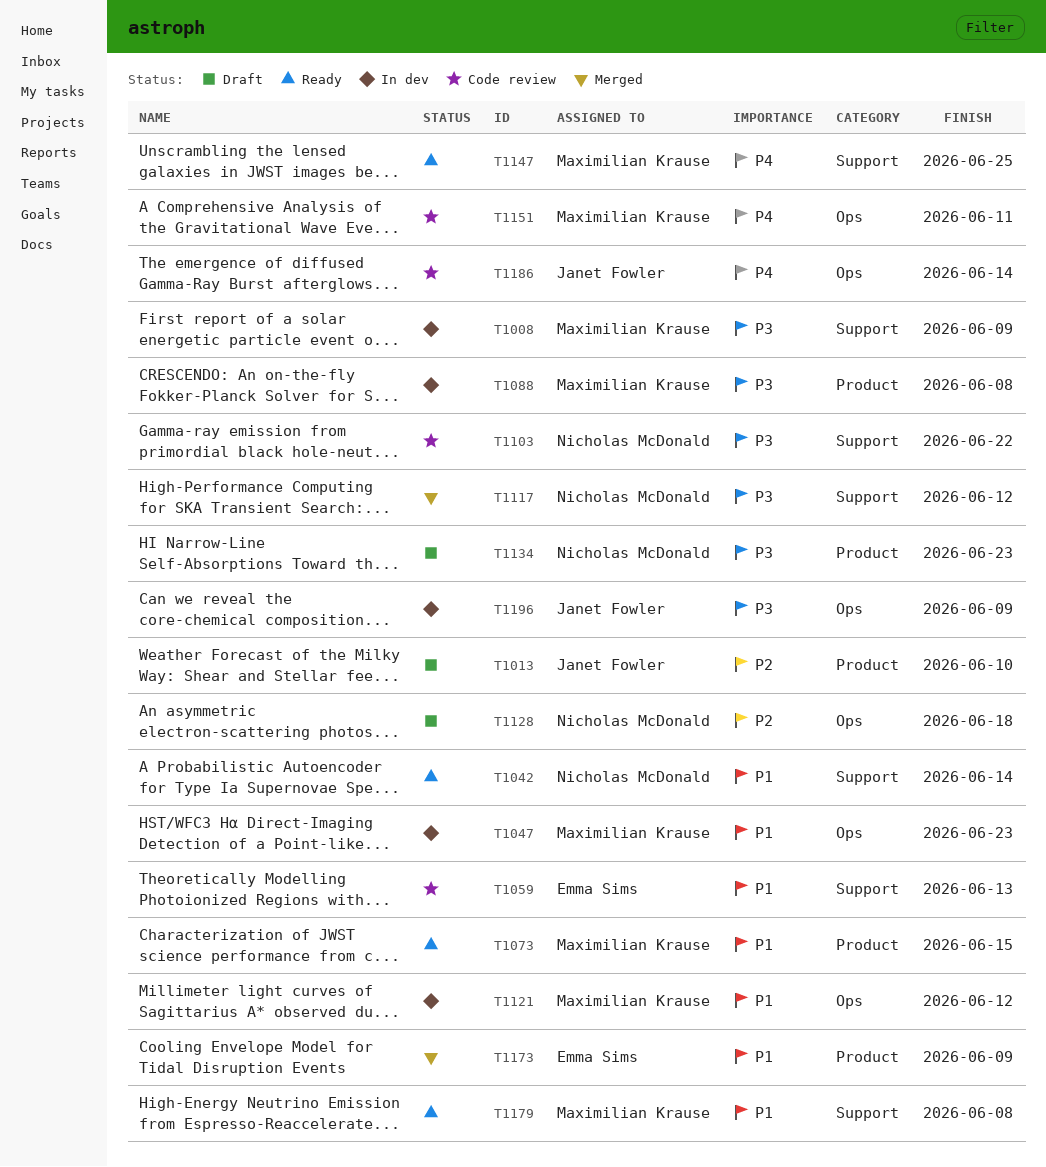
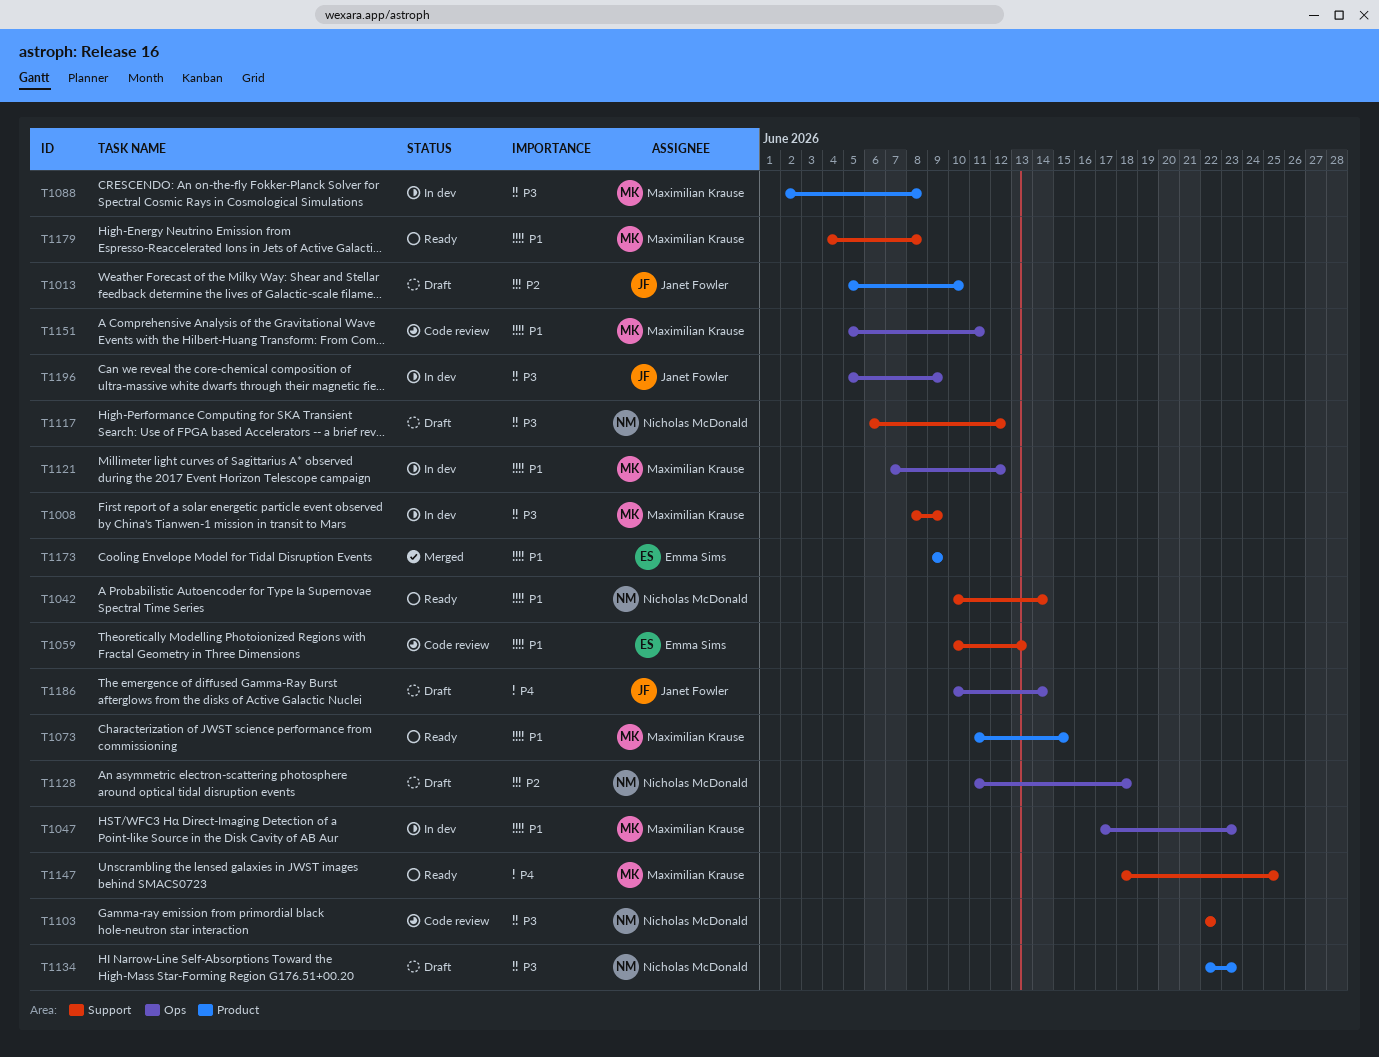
T1117, status: Merged -> Draft
T1151, priority: P4 -> P1
T1186, status: Code review -> Draft

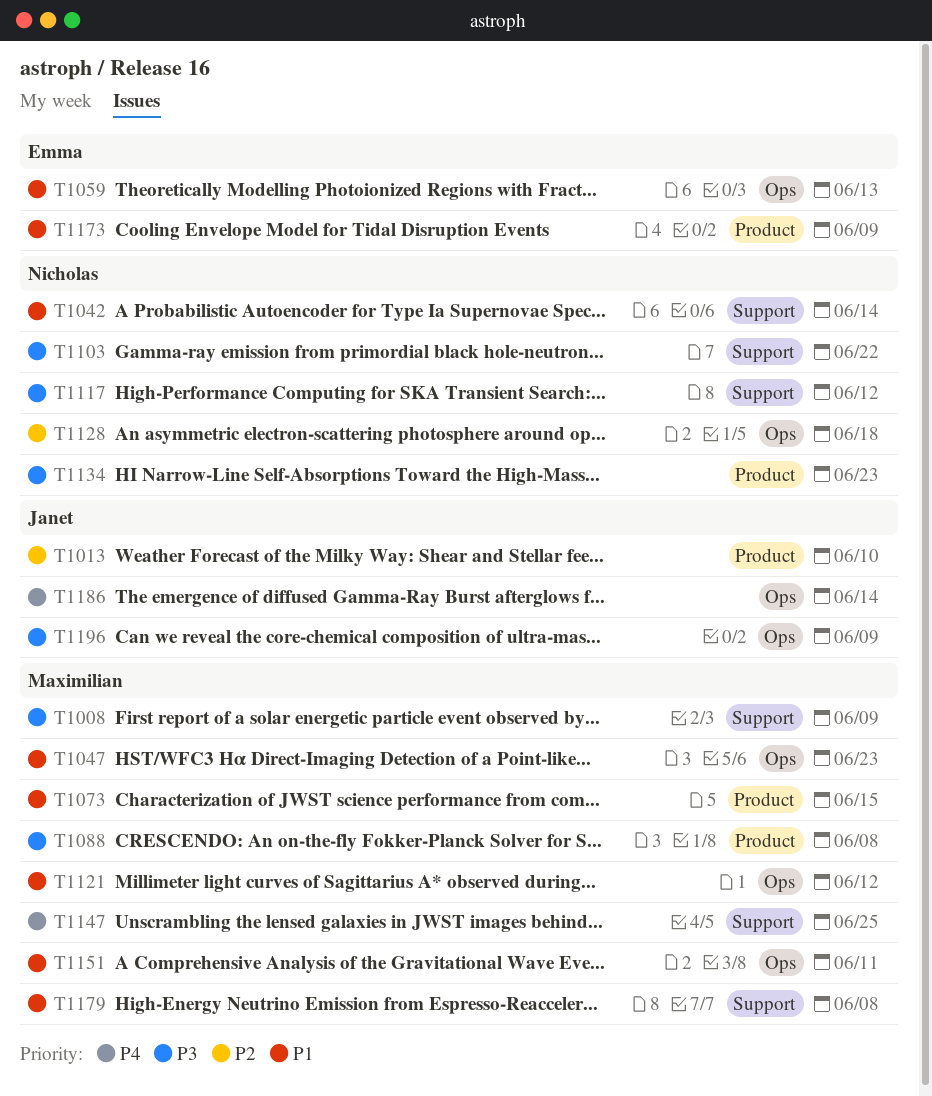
T1059, label: Support -> Ops

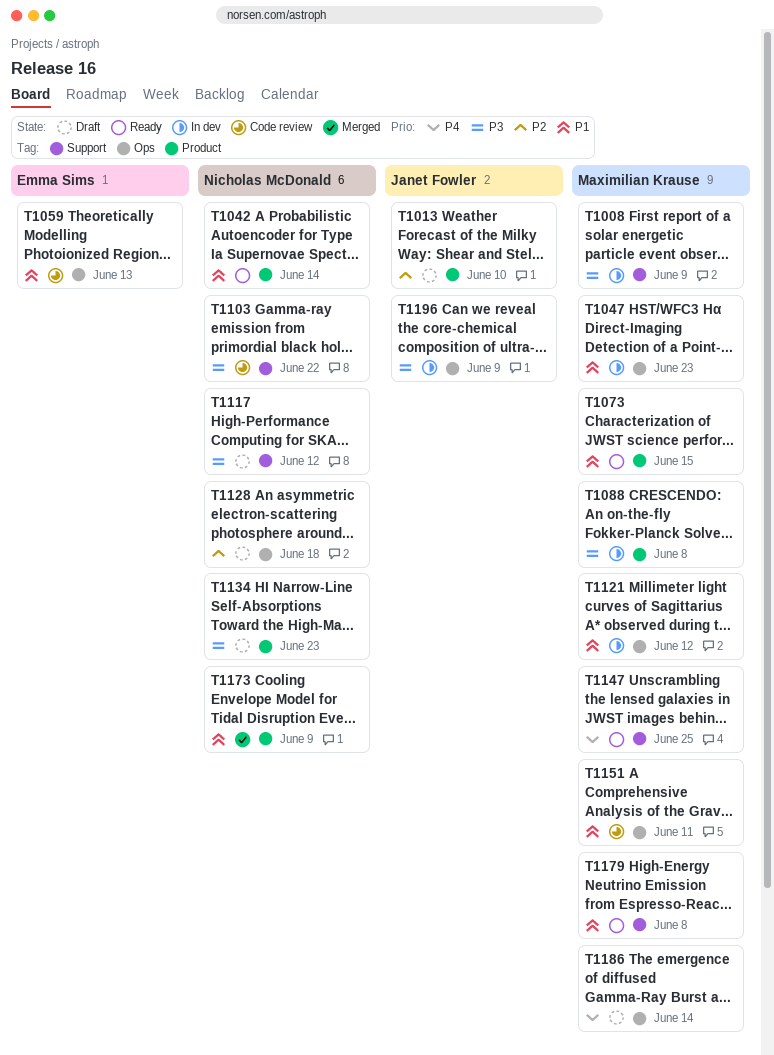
T1042, label: Support -> Product
T1173, owner: Emma Sims -> Nicholas McDonald
T1186, owner: Janet Fowler -> Maximilian Krause

